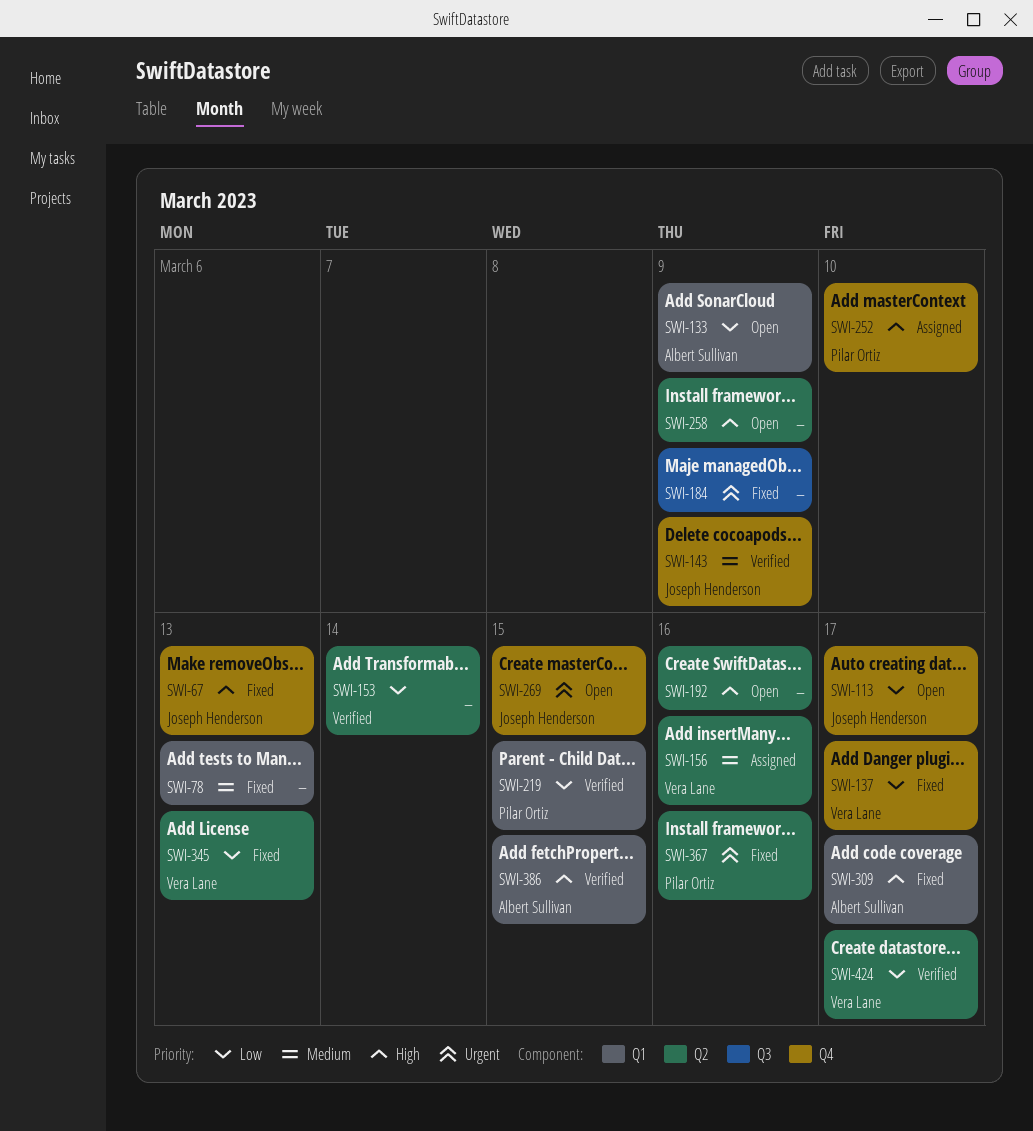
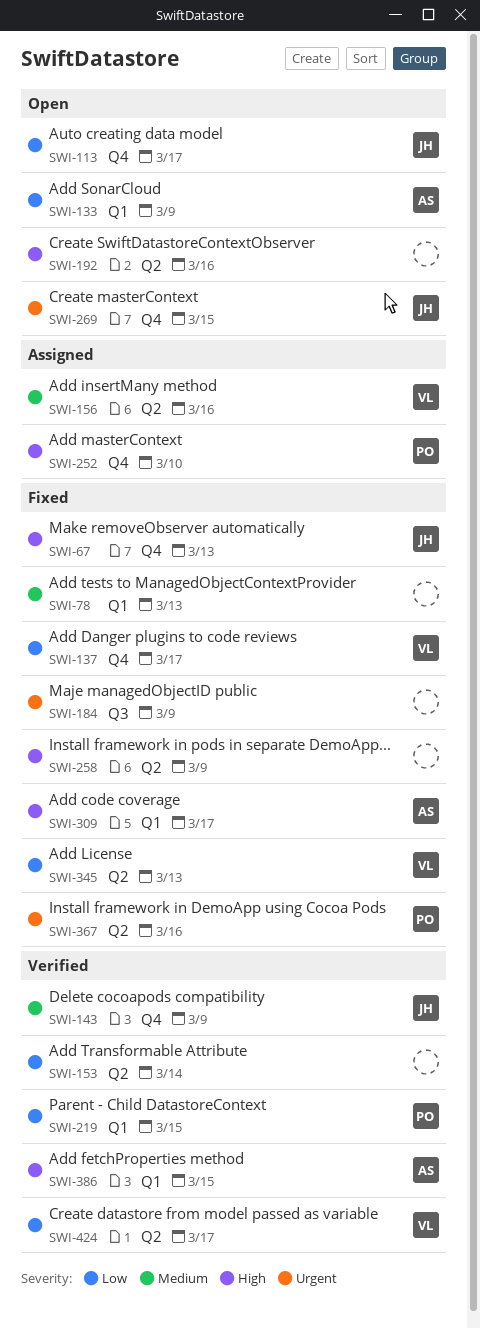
SWI-258, status: Open -> Fixed

